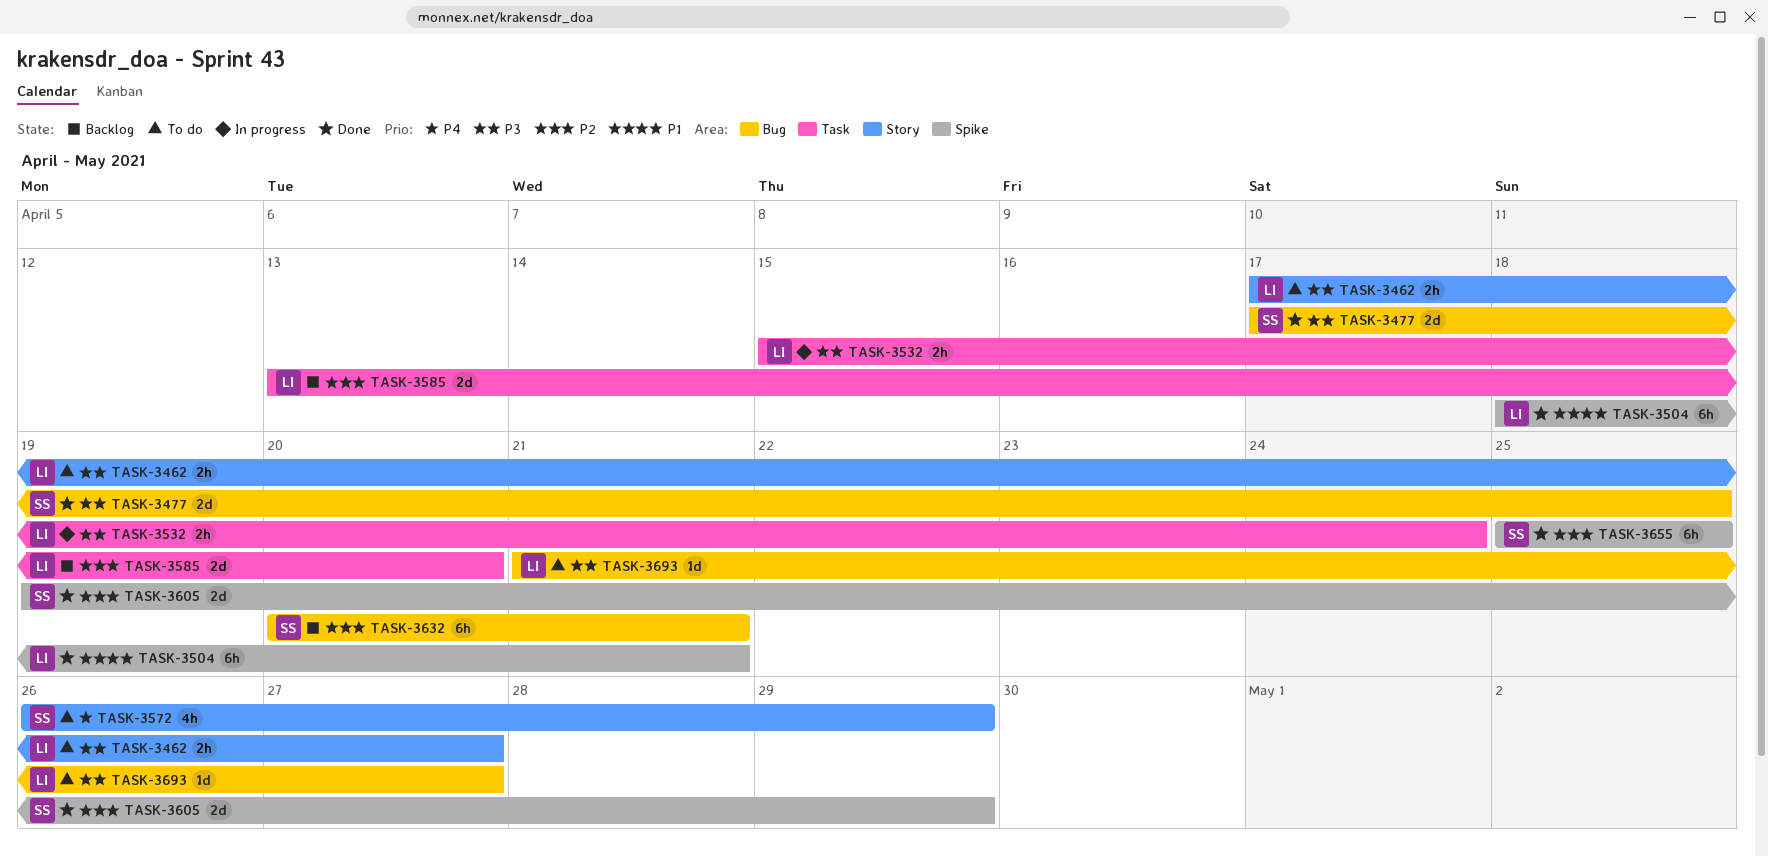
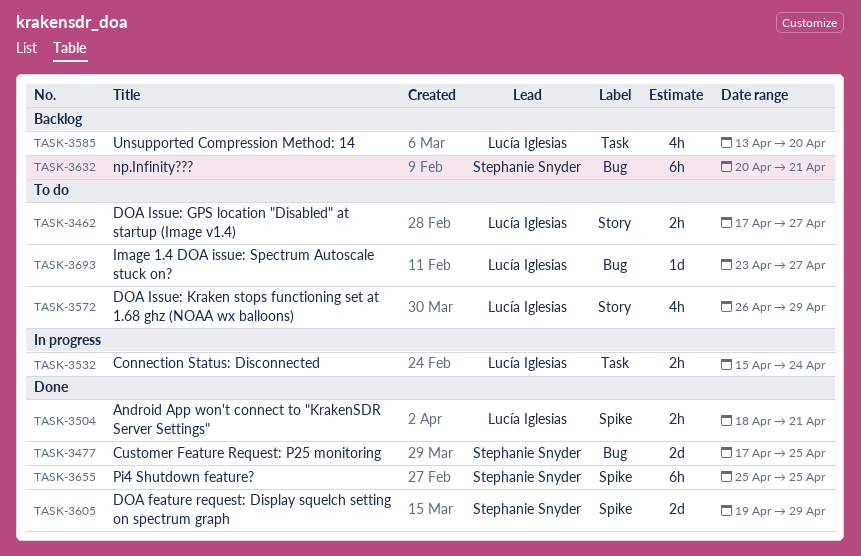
TASK-3504, estimate: 6h -> 2h
TASK-3572, owner: Stephanie Snyder -> Lucía Iglesias
TASK-3585, estimate: 2d -> 4h
TASK-3693, start: Apr 21 -> Apr 23

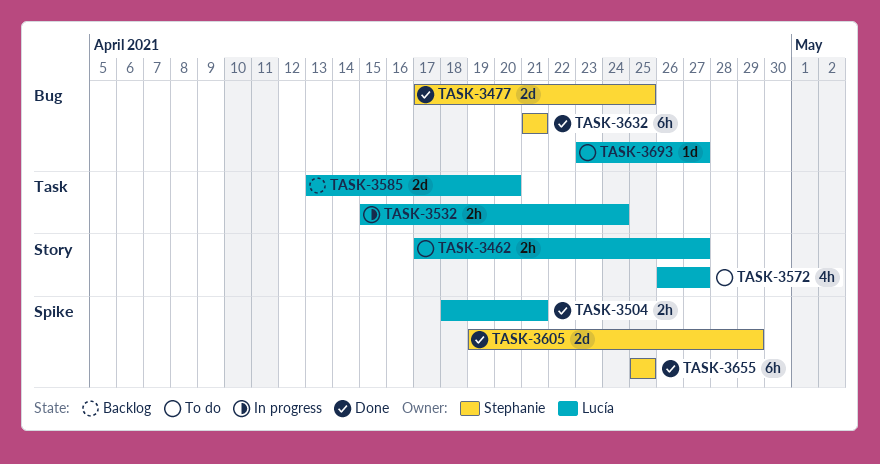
TASK-3572, due: Apr 29 -> Apr 27
TASK-3585, estimate: 4h -> 2d
TASK-3632, status: Backlog -> Done
TASK-3632, start: Apr 20 -> Apr 21

